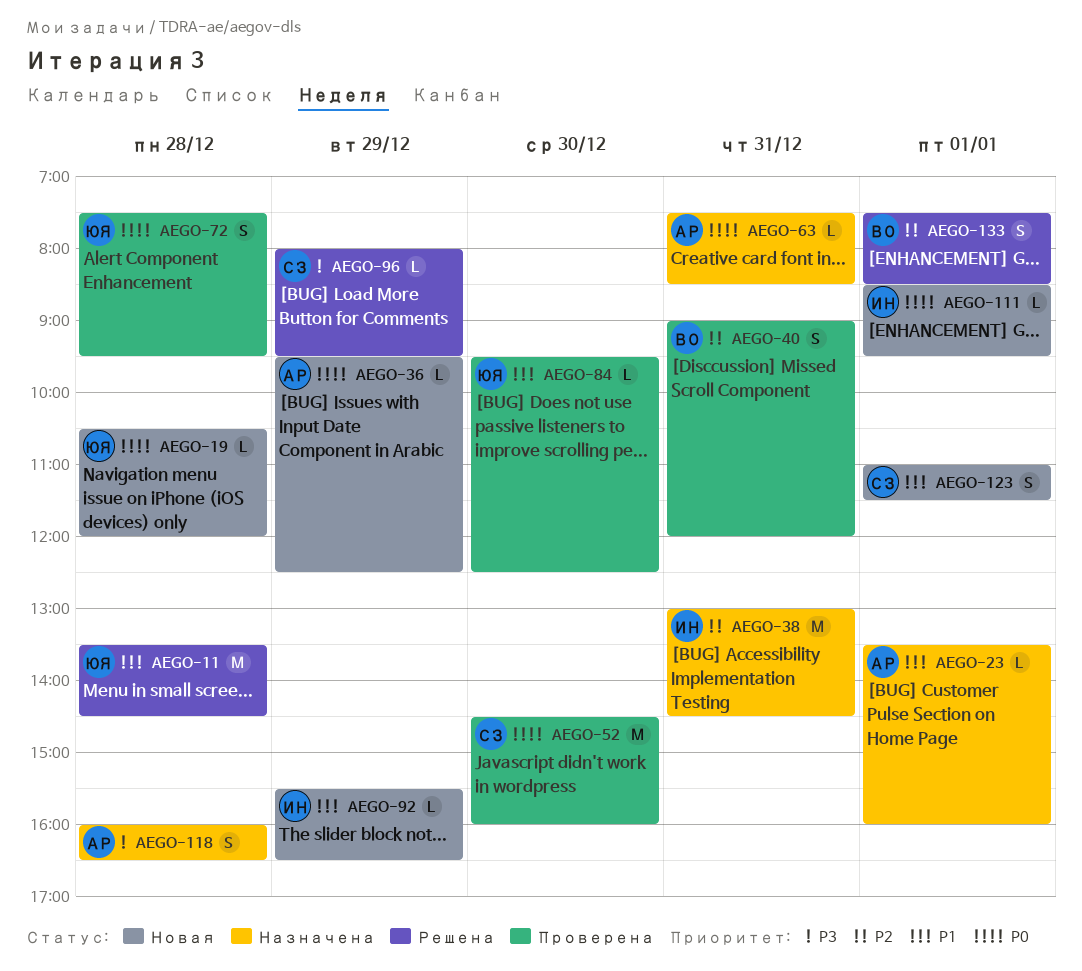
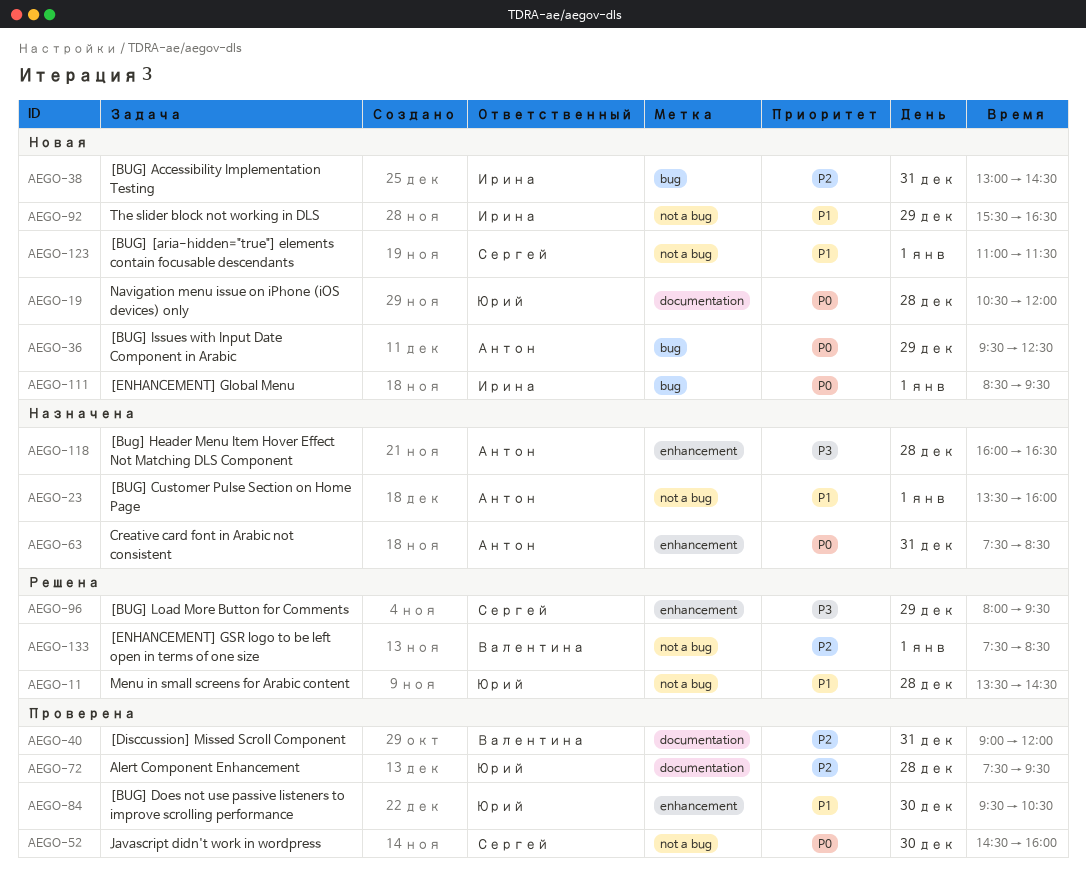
AEGO-38, status: Назначена -> Новая
AEGO-72, priority: P0 -> P2
AEGO-84, ends: 12:30 -> 10:30

